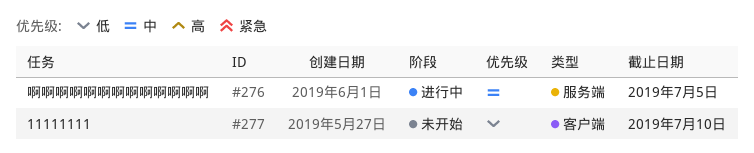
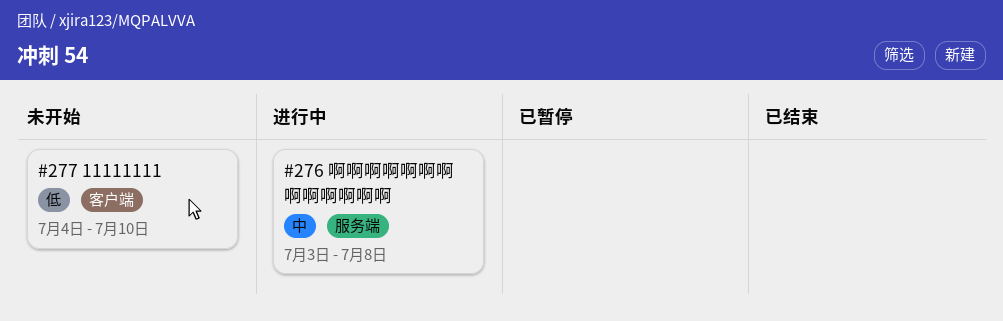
#276, due: Jul 5 -> Jul 8

